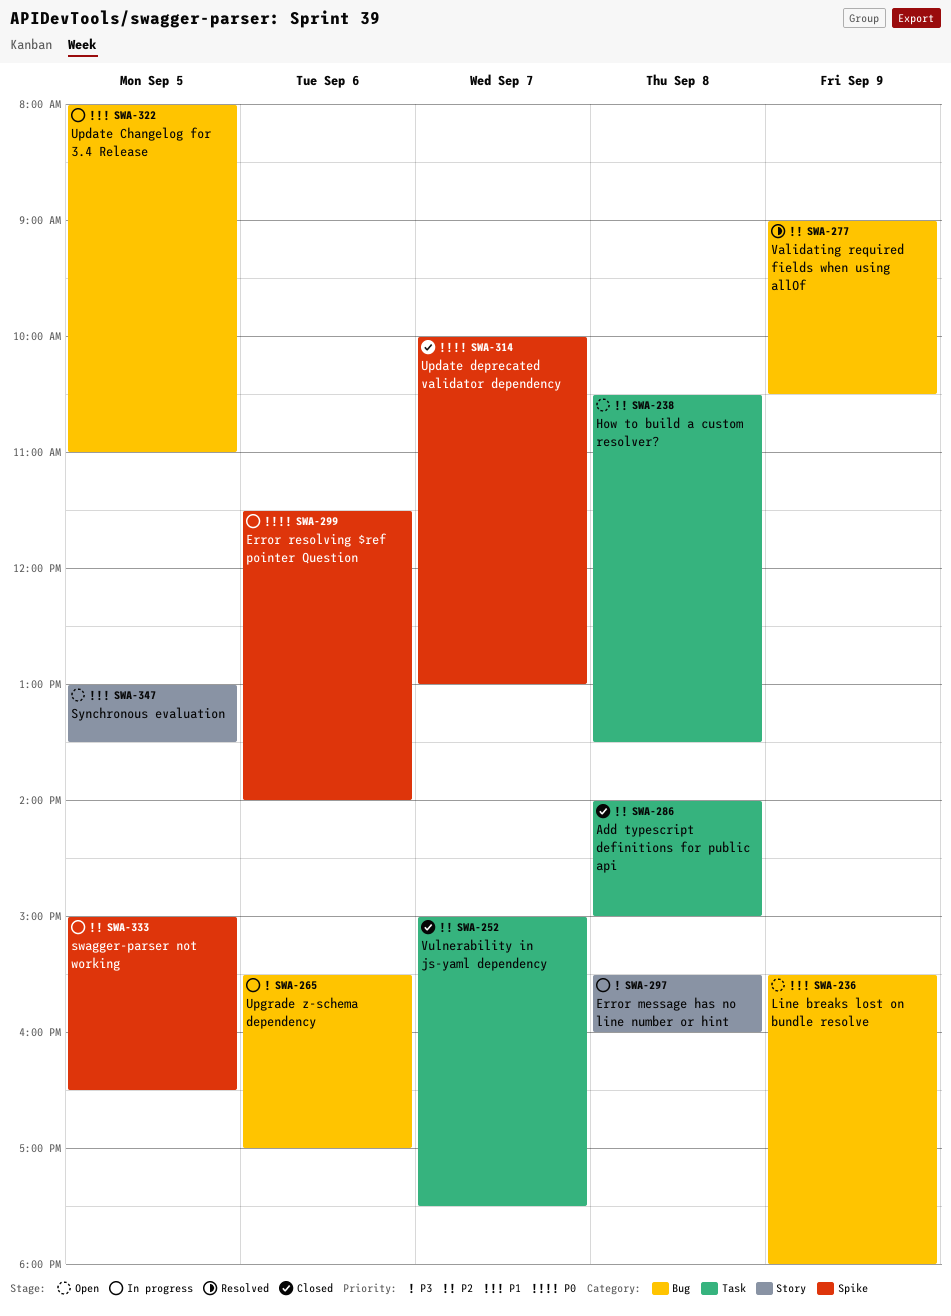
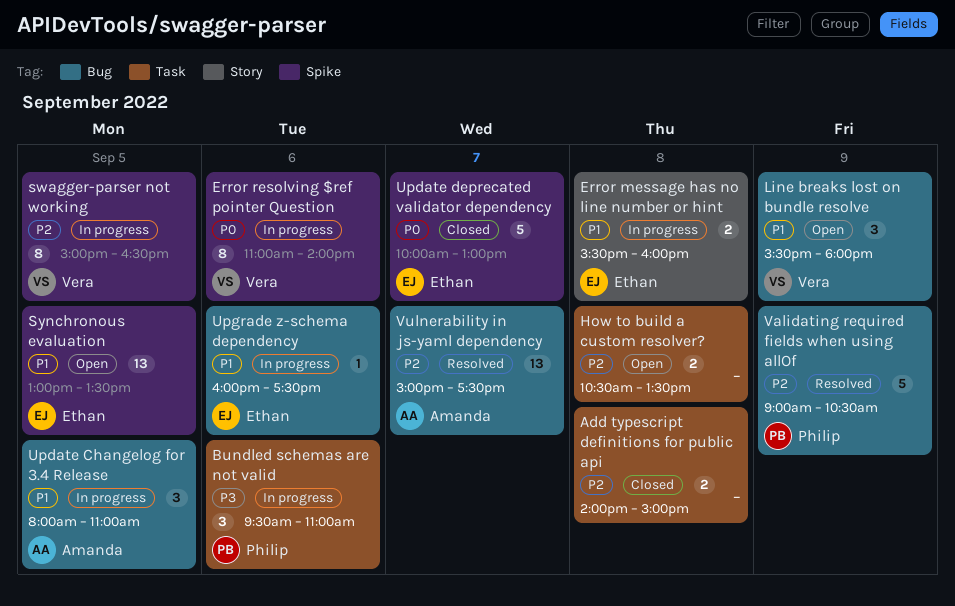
Bundled schemas are not valid: none -> present
Error message has no line number or hint, priority: P3 -> P1
Error resolving $ref pointer Question, begins: 11:30 -> 11:00
Synchronous evaluation, label: Story -> Spike
Upgrade z-schema dependency, priority: P3 -> P1
Upgrade z-schema dependency, begins: 15:30 -> 16:00
Upgrade z-schema dependency, ends: 17:00 -> 17:30
Vulnerability in js-yaml dependency, status: Closed -> Resolved
Vulnerability in js-yaml dependency, label: Task -> Bug

